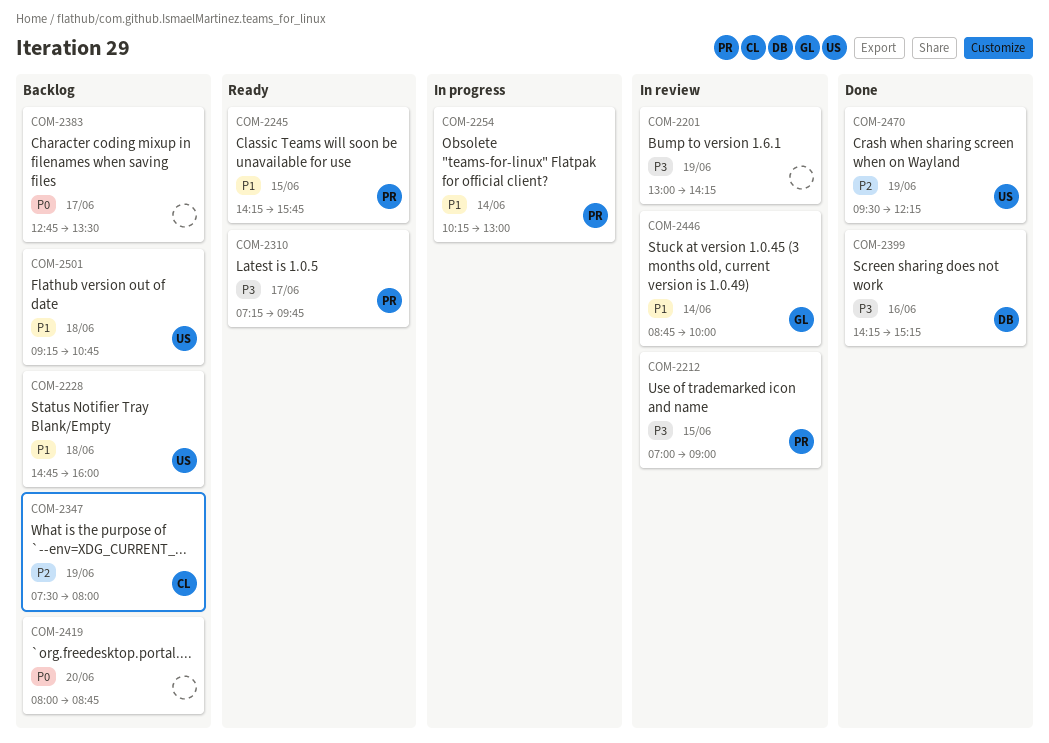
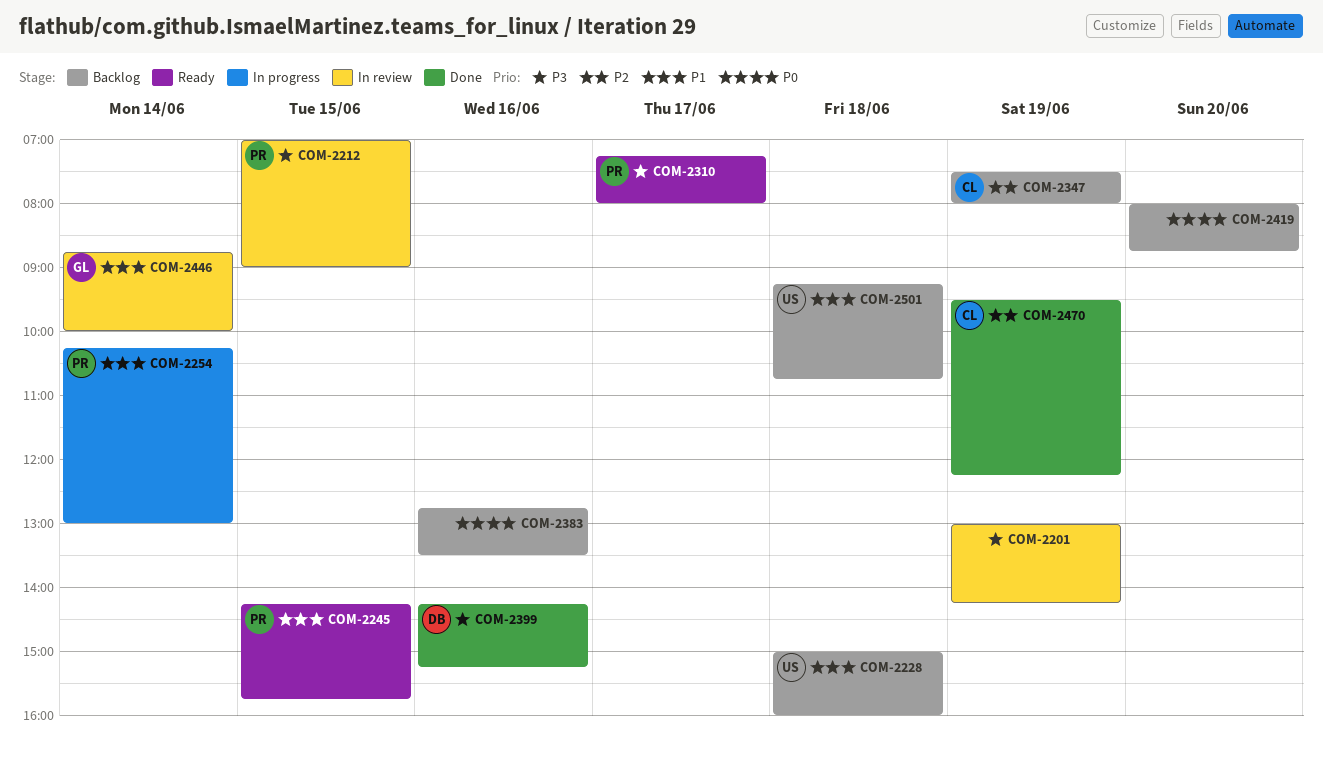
COM-2228, begins: 14:45 -> 15:00
COM-2310, ends: 09:45 -> 08:00
COM-2383, day: Jun 17 -> Jun 16
COM-2470, owner: US -> CL

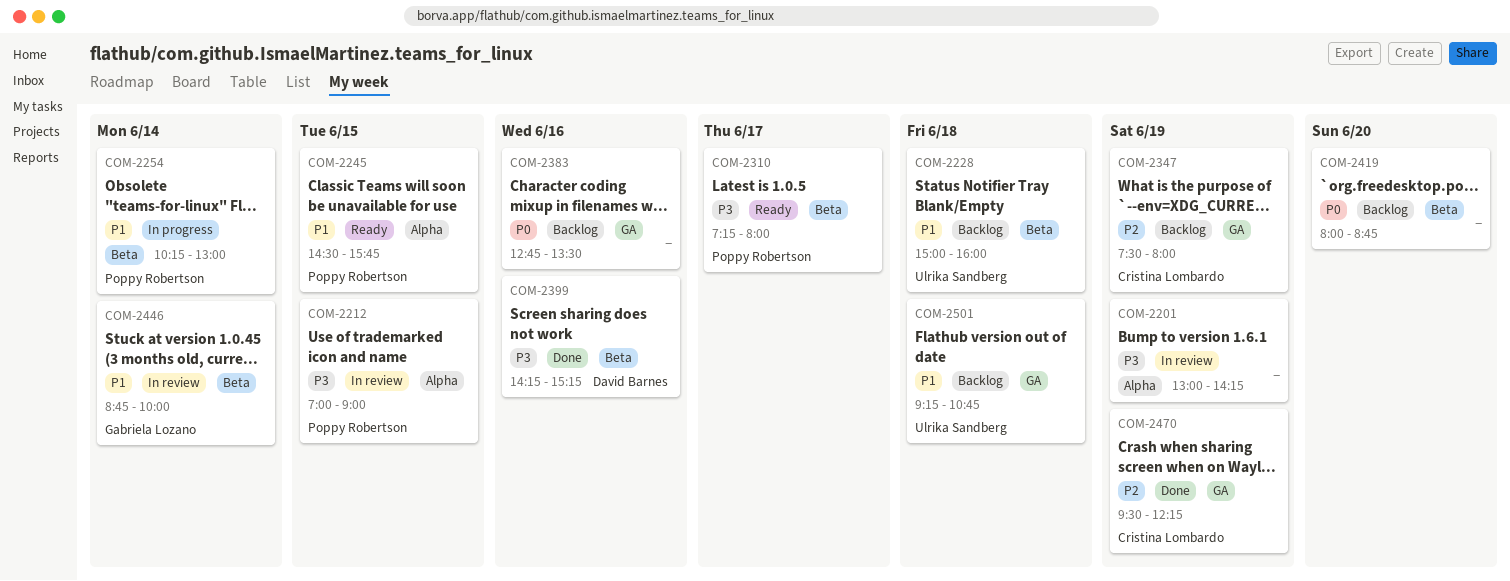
COM-2245, begins: 14:15 -> 14:30

